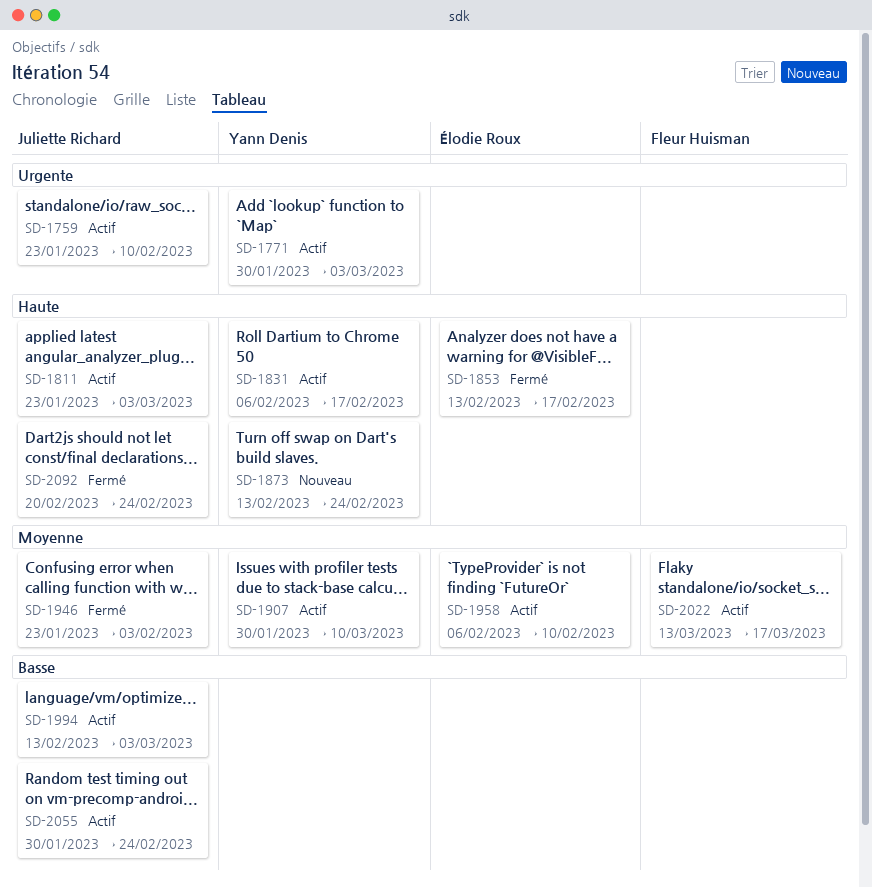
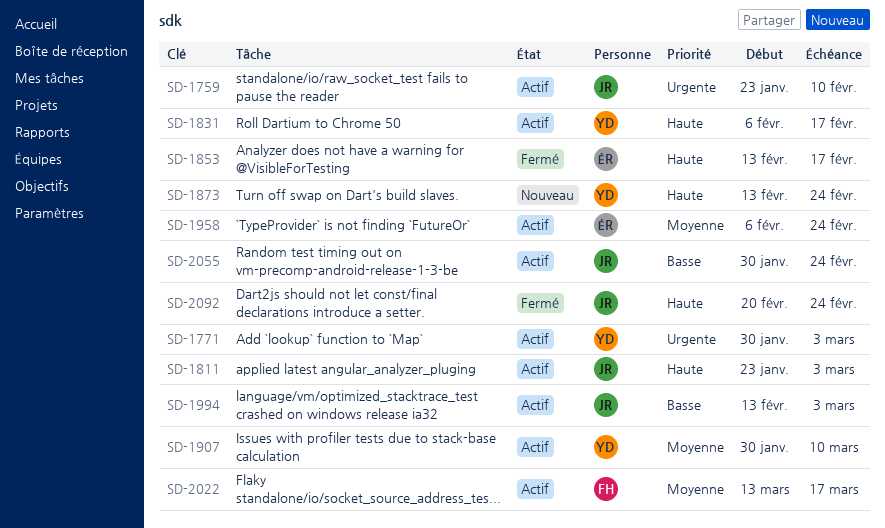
SD-1946: present -> none
SD-1958, due: Feb 10 -> Feb 24

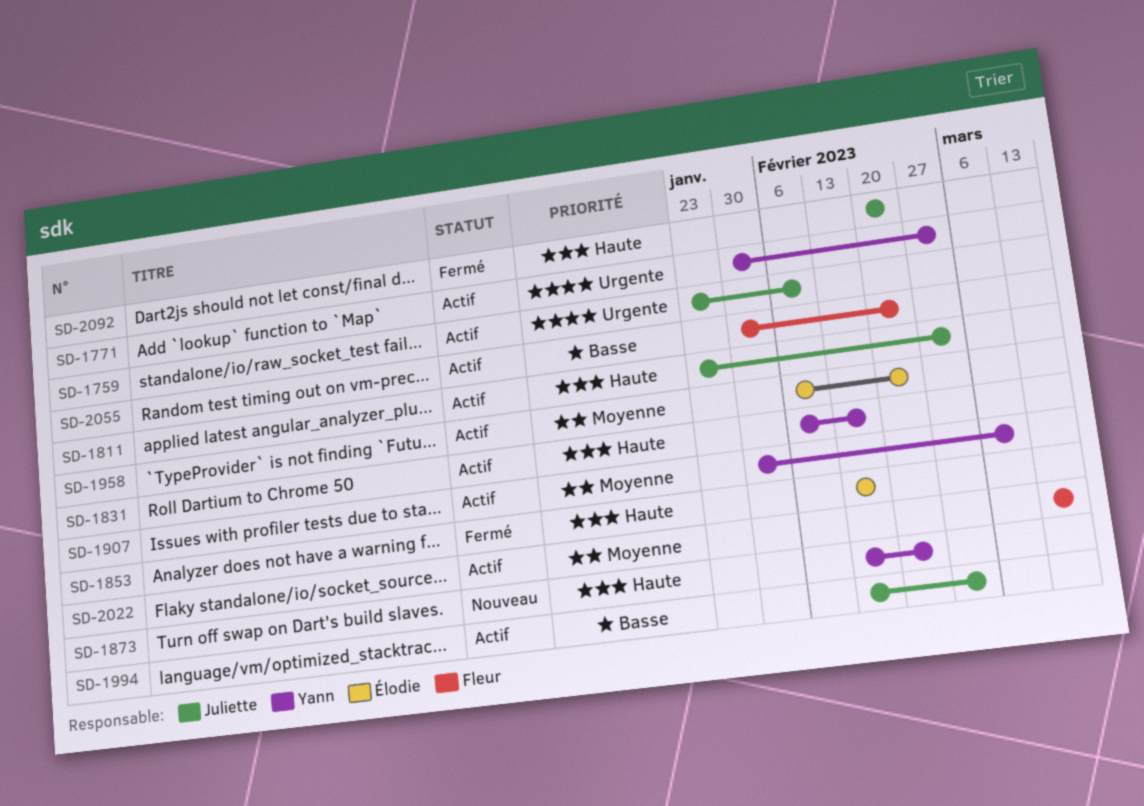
SD-2055, owner: Juliette -> Fleur

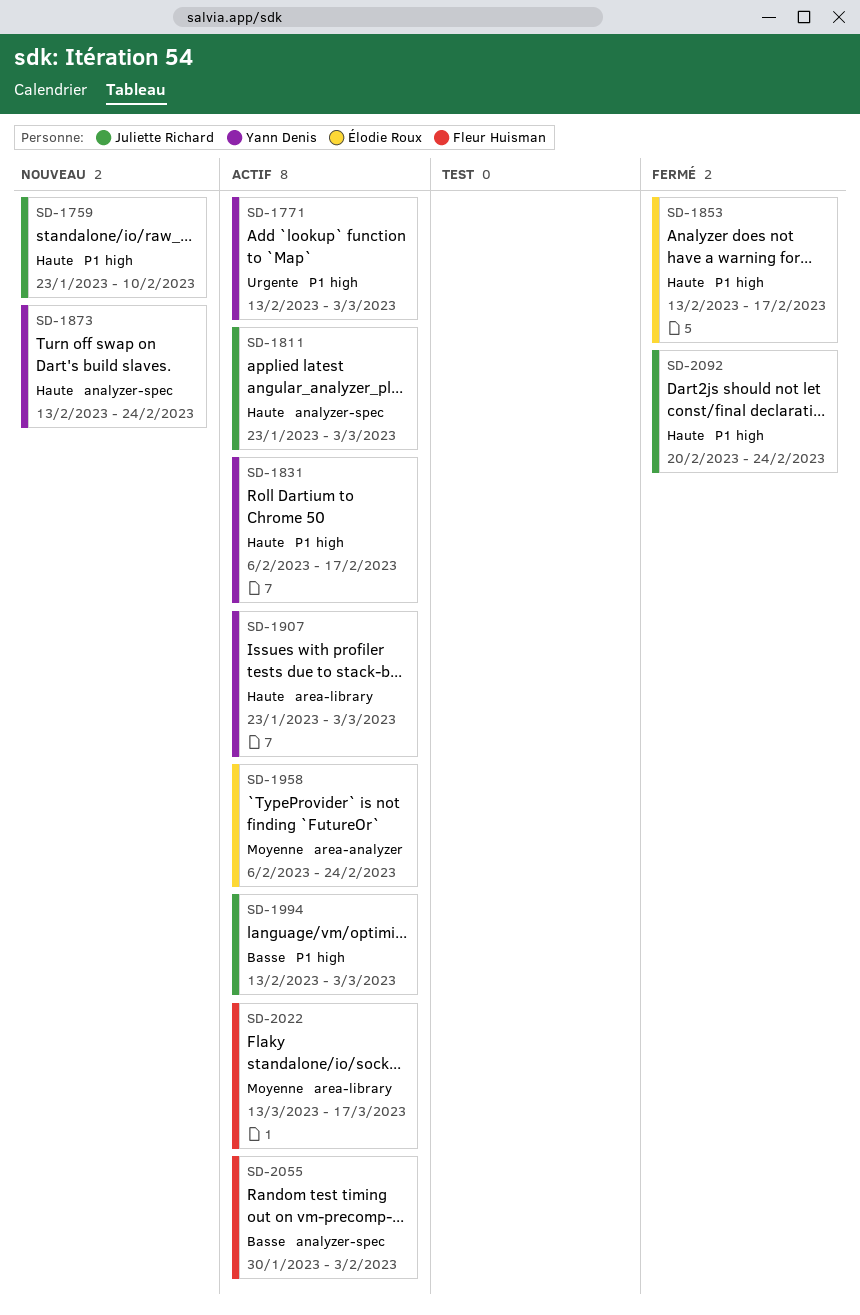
SD-1759, status: Actif -> Nouveau
SD-1759, priority: Urgente -> Haute
SD-1771, start: Jan 30 -> Feb 13
SD-1907, priority: Moyenne -> Haute
SD-1907, start: Jan 30 -> Jan 23
SD-1907, due: Mar 10 -> Mar 3
SD-2055, due: Feb 24 -> Feb 3

